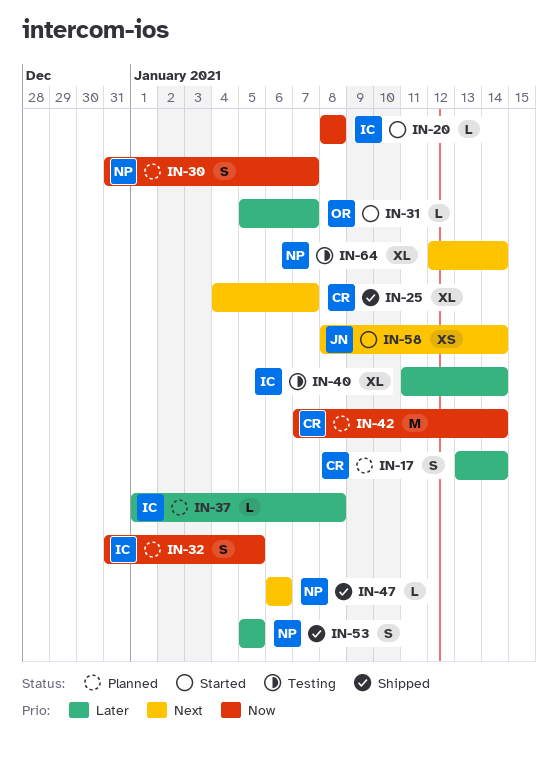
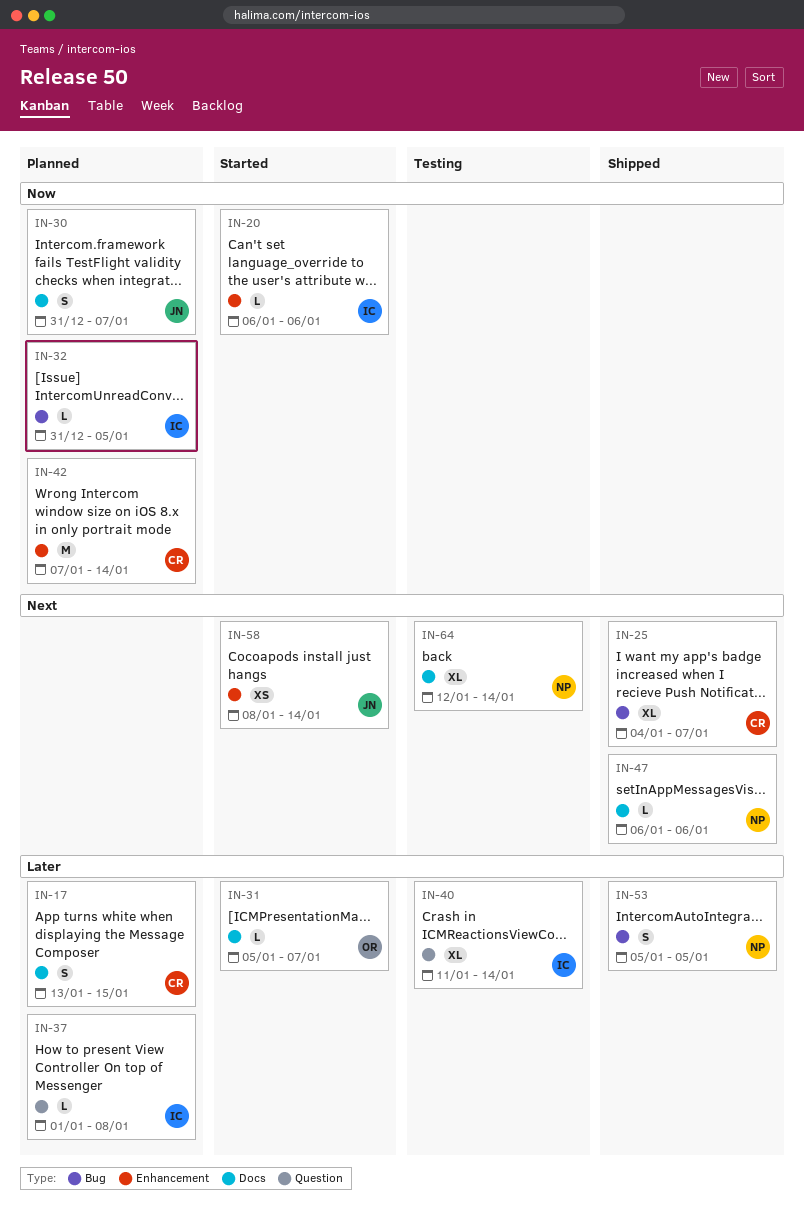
IN-17, due: Jan 14 -> Jan 15
IN-20, start: Jan 8 -> Jan 6
IN-20, due: Jan 8 -> Jan 6
IN-30, owner: NP -> JN
IN-32, estimate: S -> L

